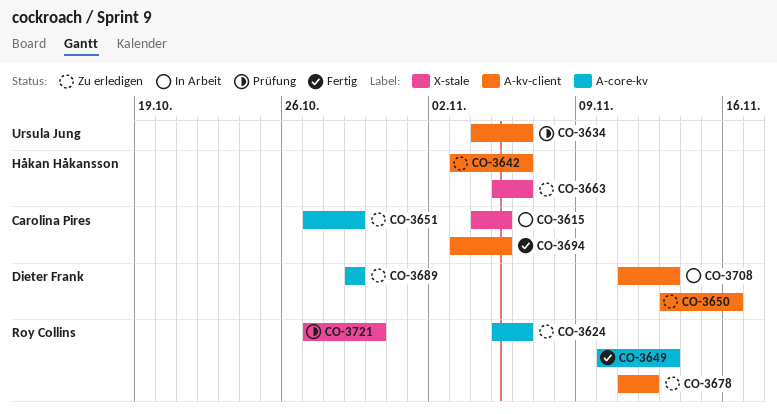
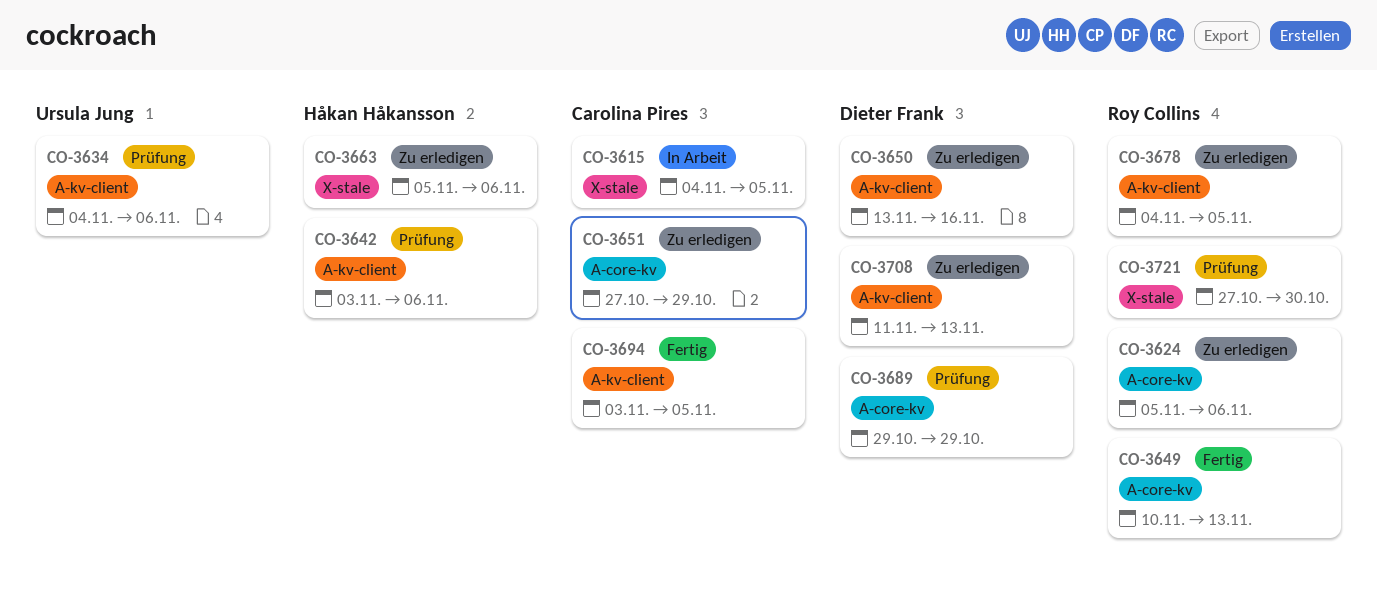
CO-3642, status: Zu erledigen -> Prüfung
CO-3678, start: Nov 11 -> Nov 4
CO-3678, due: Nov 12 -> Nov 5
CO-3689, status: Zu erledigen -> Prüfung
CO-3708, status: In Arbeit -> Zu erledigen

